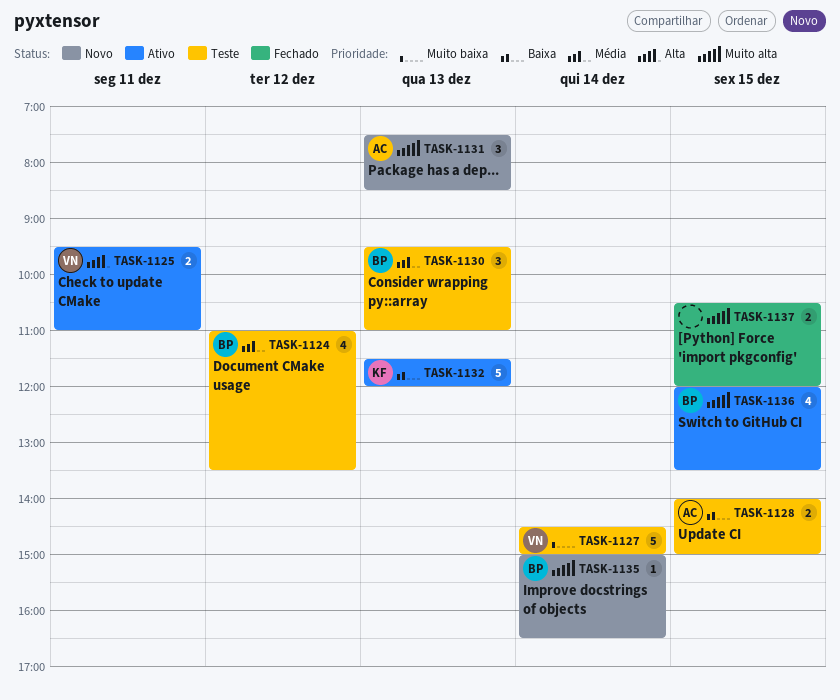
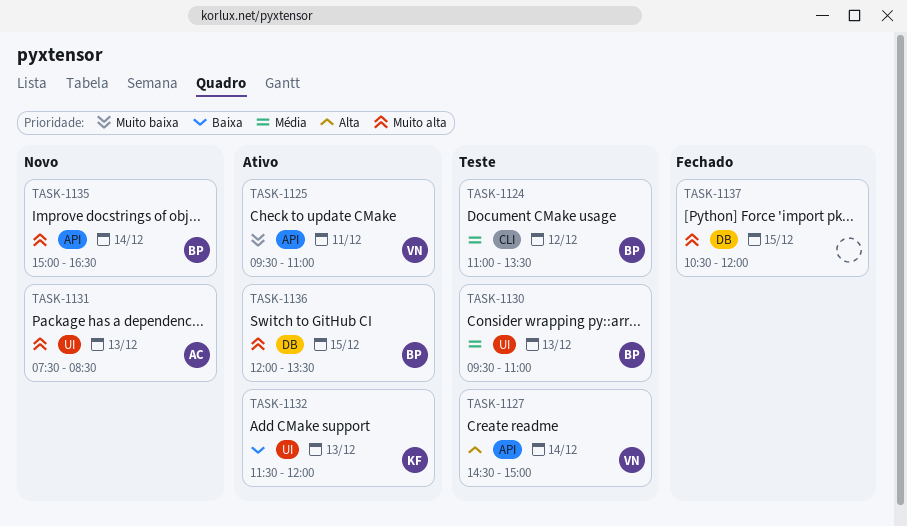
TASK-1125, priority: Alta -> Muito baixa
TASK-1127, priority: Muito baixa -> Alta
TASK-1128: present -> none

